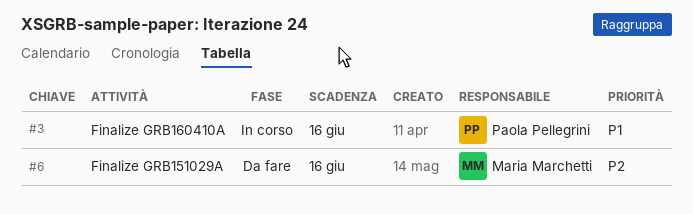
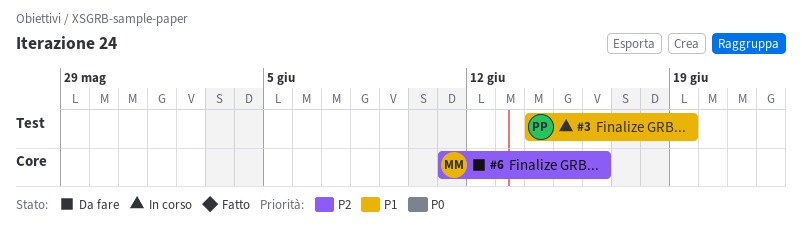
#3, due: Jun 16 -> Jun 19

